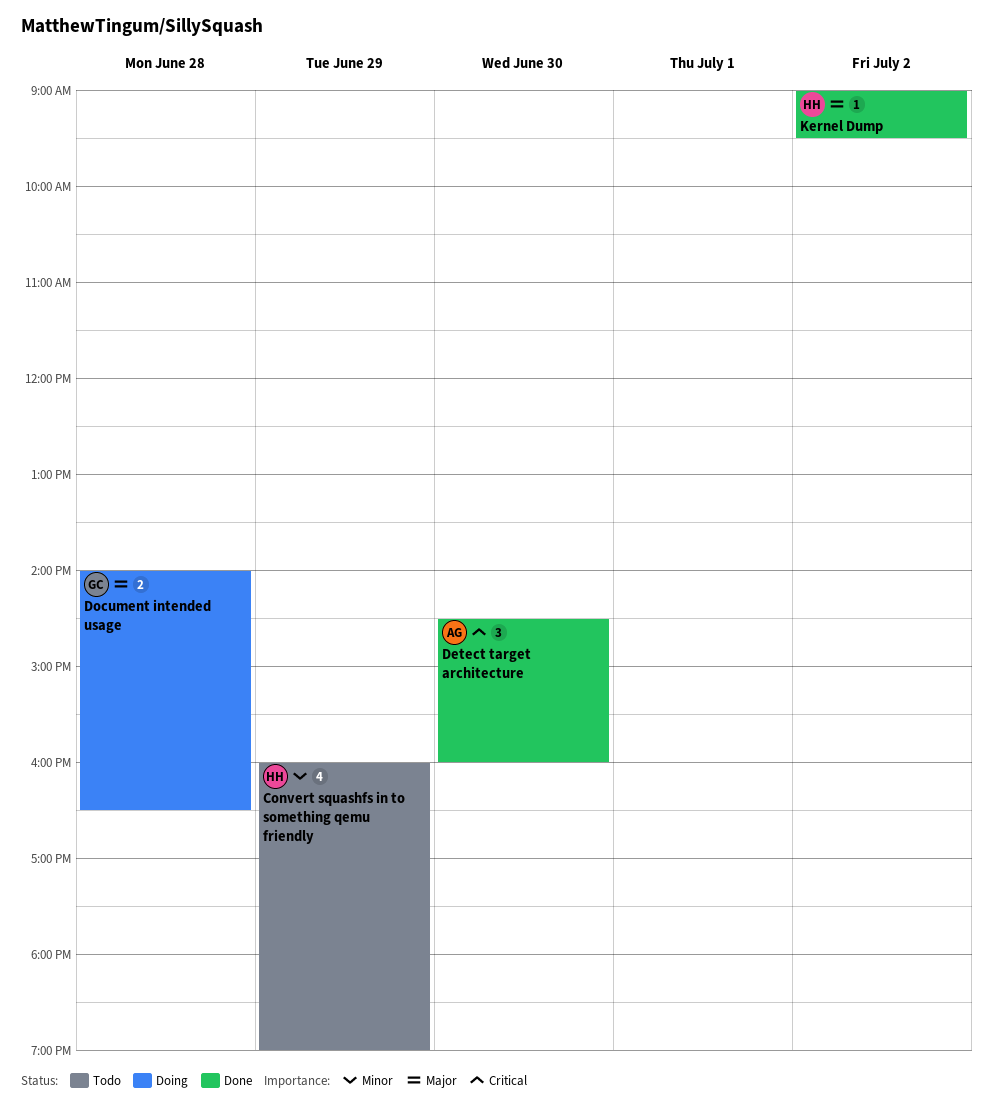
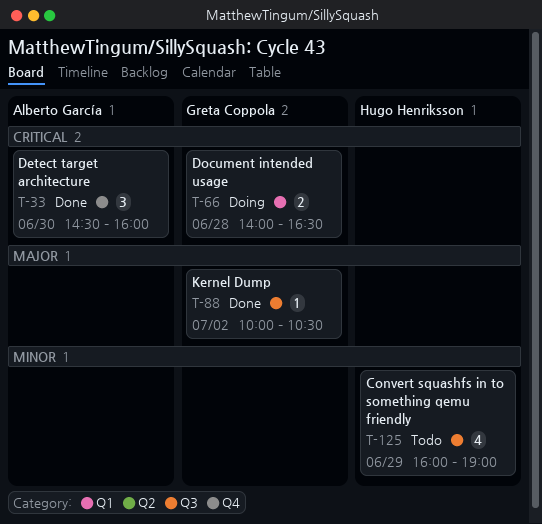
Document intended usage, priority: Major -> Critical
Kernel Dump, owner: Hugo Henriksson -> Greta Coppola
Kernel Dump, begins: 09:00 -> 10:00
Kernel Dump, ends: 09:30 -> 10:30

